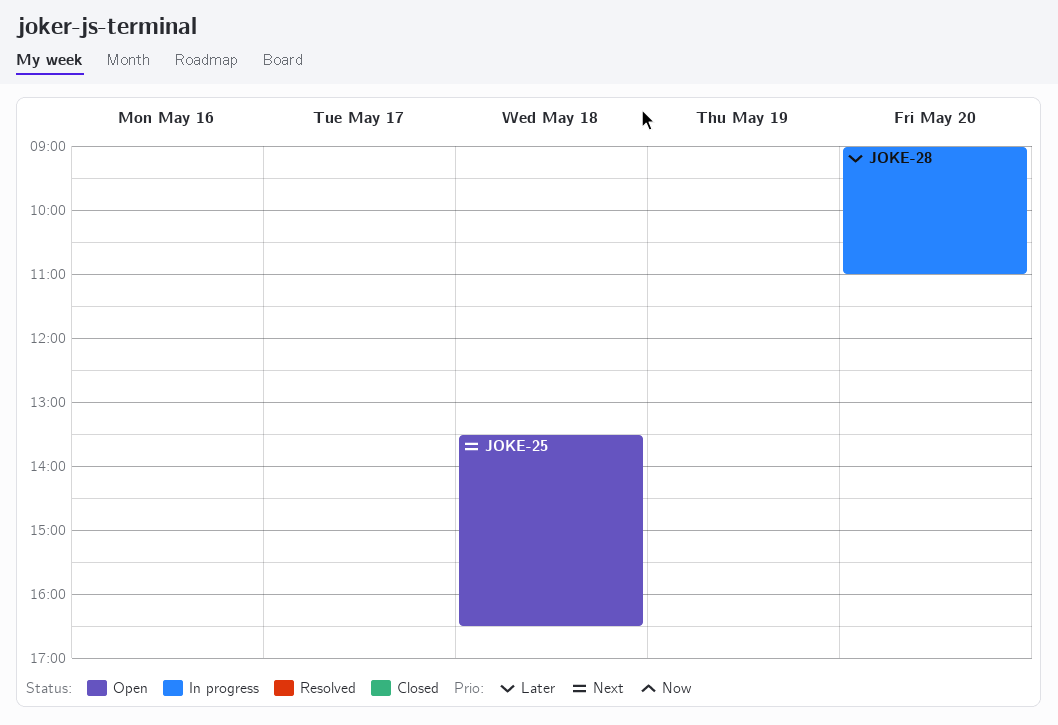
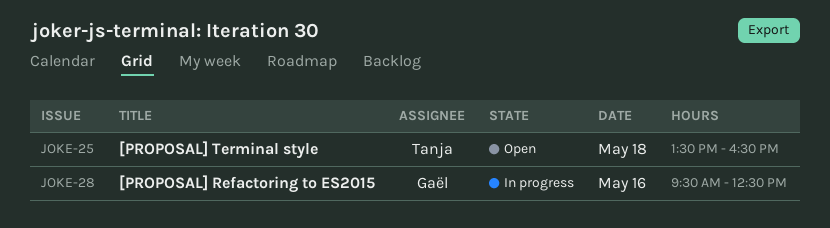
JOKE-28, day: May 20 -> May 16
JOKE-28, begins: 09:00 -> 09:30
JOKE-28, ends: 11:00 -> 12:30

